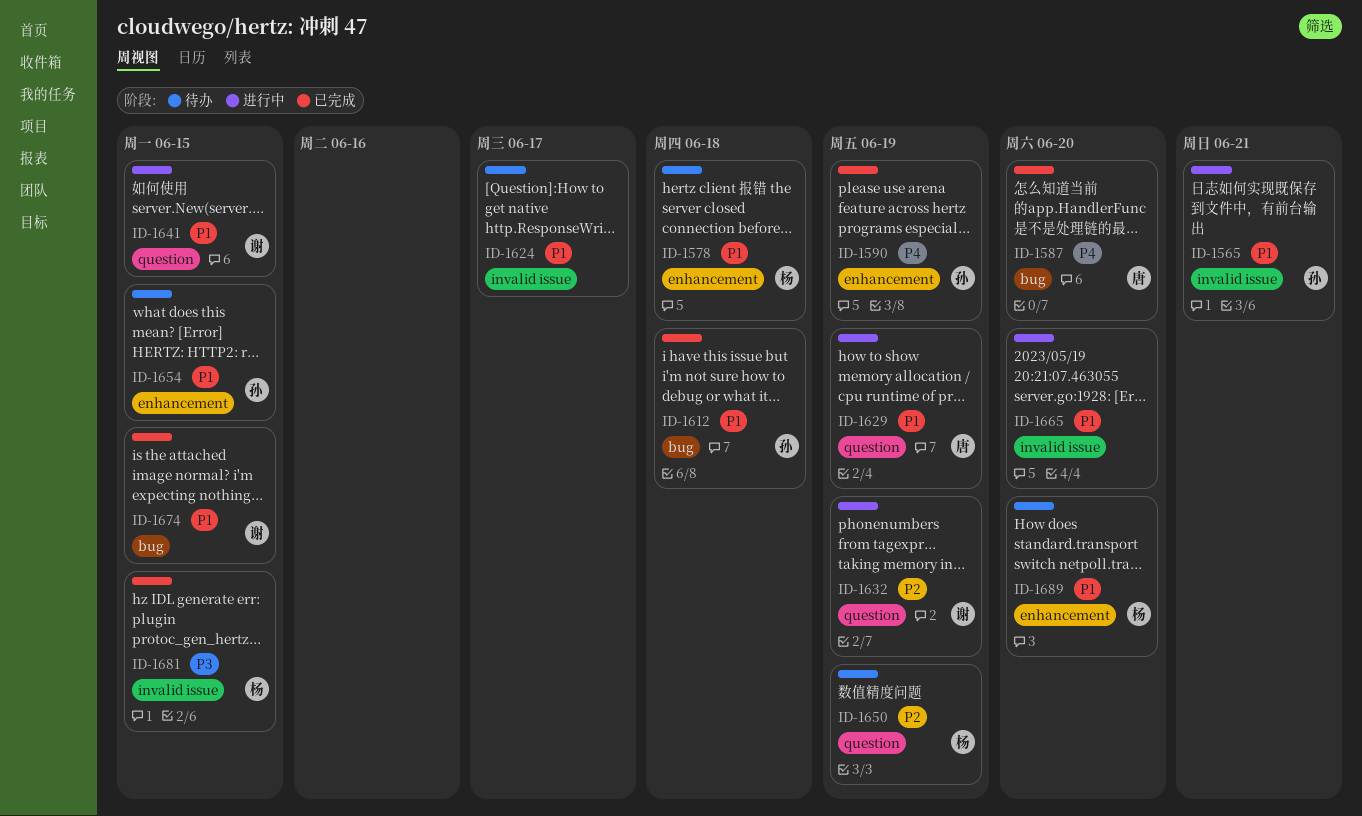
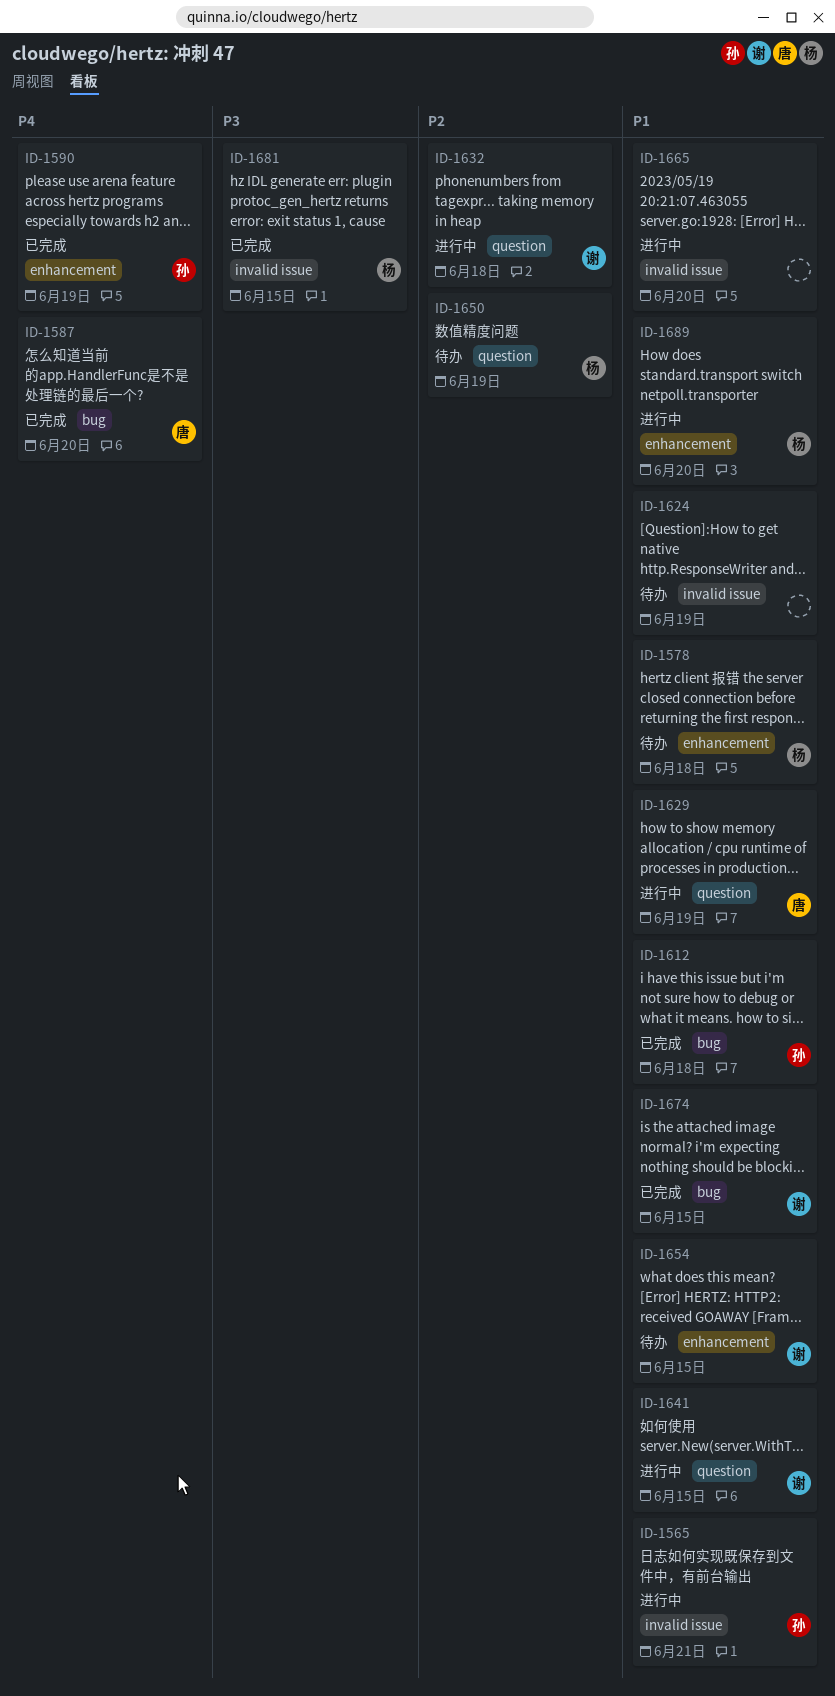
ID-1624, due: Jun 17 -> Jun 19
ID-1632, due: Jun 19 -> Jun 18
ID-1654, owner: 孙 -> 谢
ID-1689, status: 待办 -> 进行中

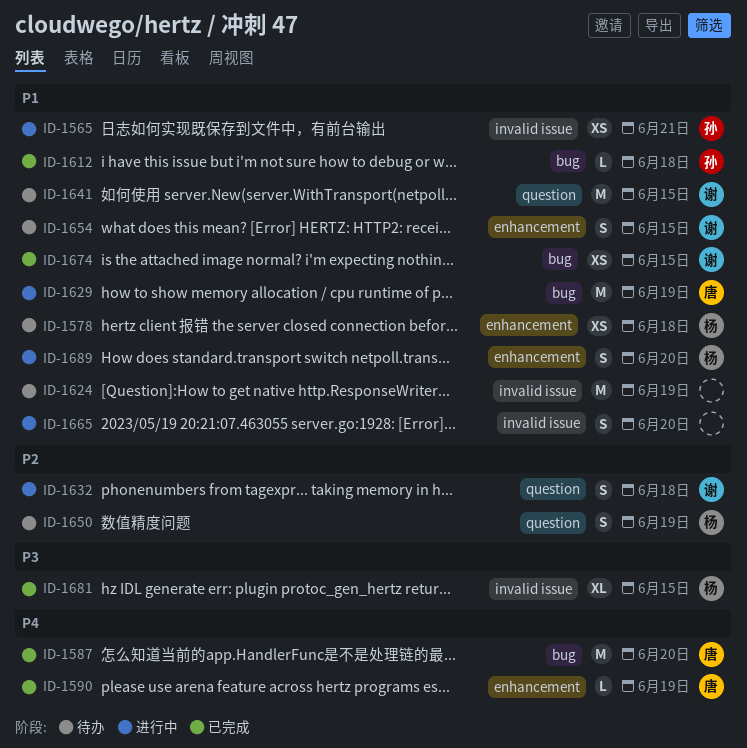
ID-1590, owner: 孙 -> 唐
ID-1629, label: question -> bug
ID-1641, status: 进行中 -> 待办

